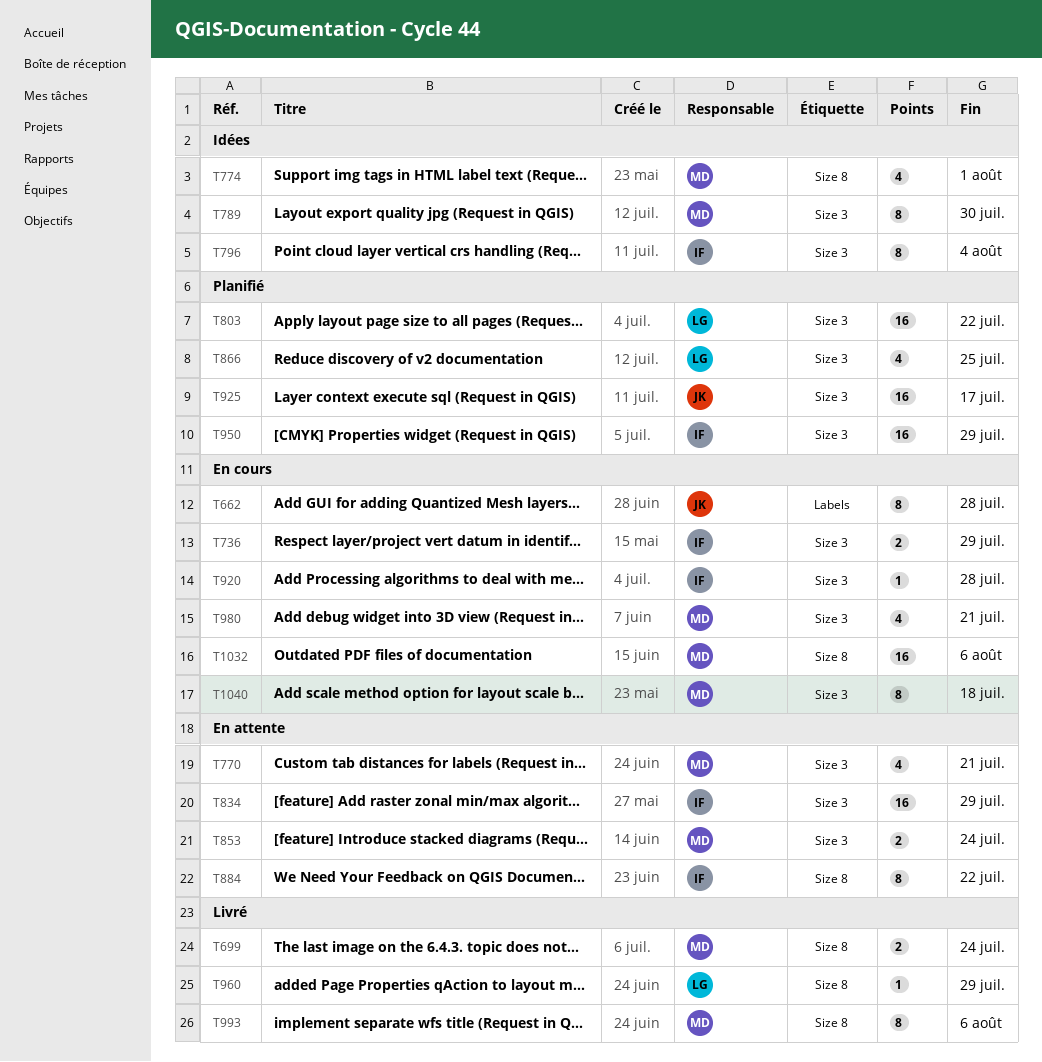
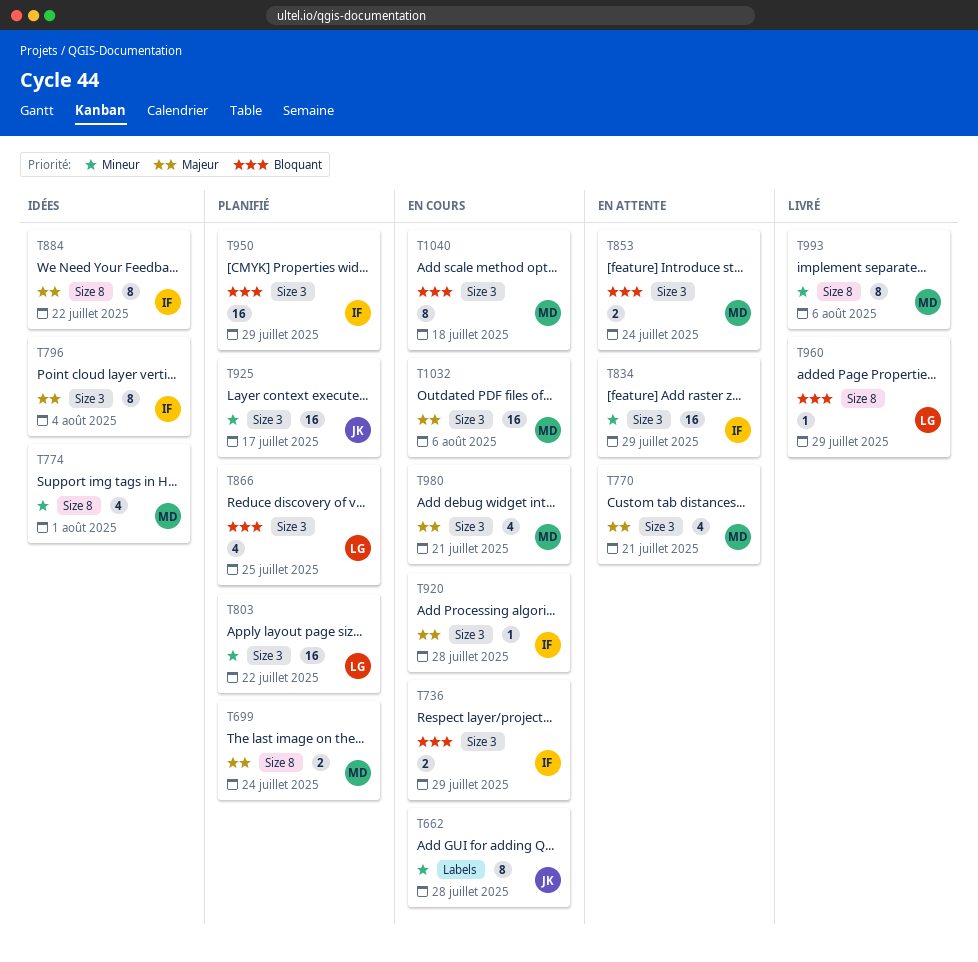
T699, status: Livré -> Planifié
T789: present -> none
T884, status: En attente -> Idées
T1032, label: Size 8 -> Size 3

